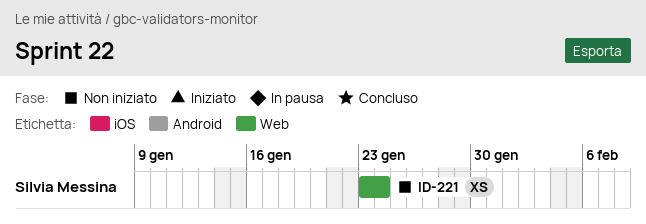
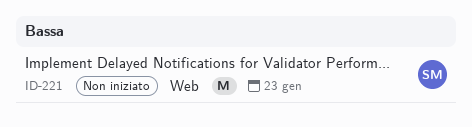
ID-221, estimate: XS -> M
ID-221, due: Jan 24 -> Jan 23

